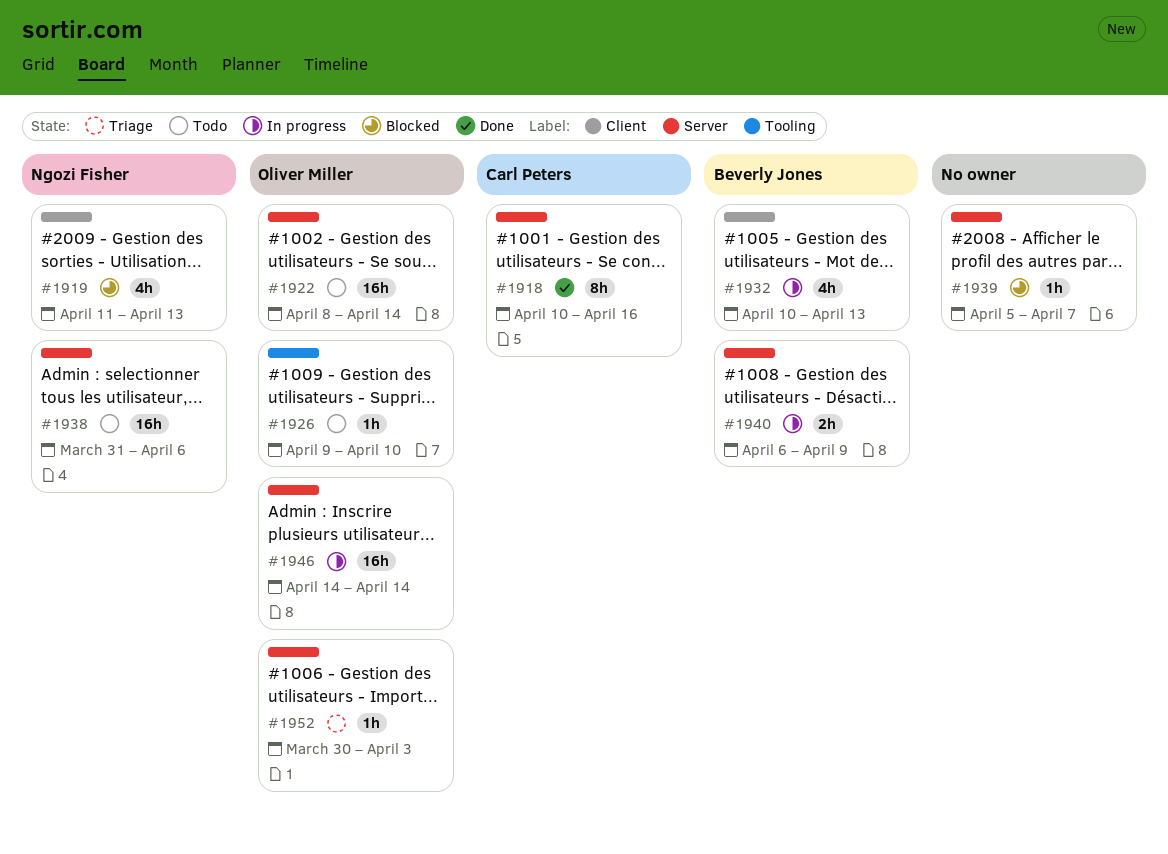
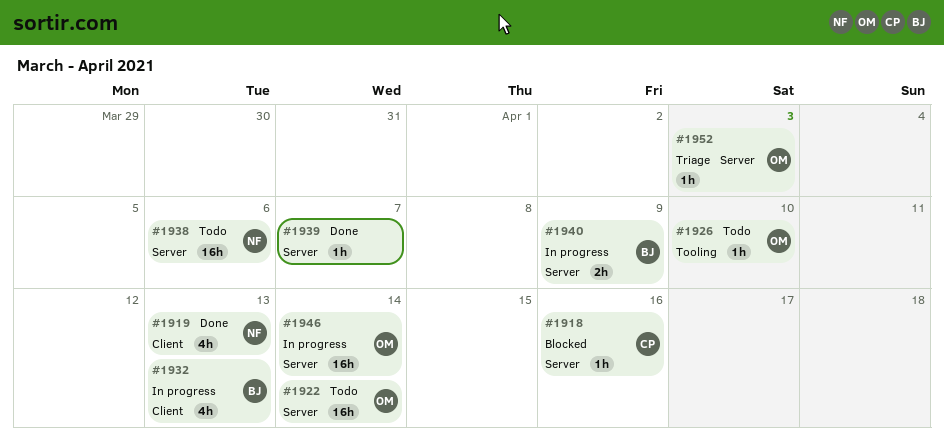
#1918, status: Done -> Blocked
#1918, estimate: 8h -> 1h
#1919, status: Blocked -> Done
#1939, status: Blocked -> Done

